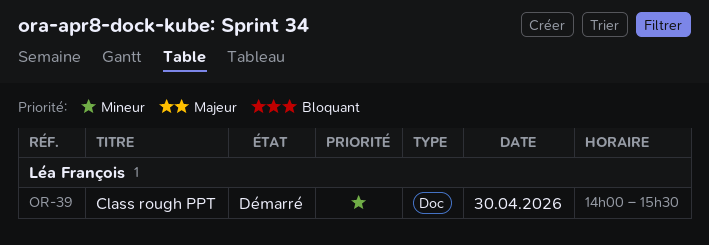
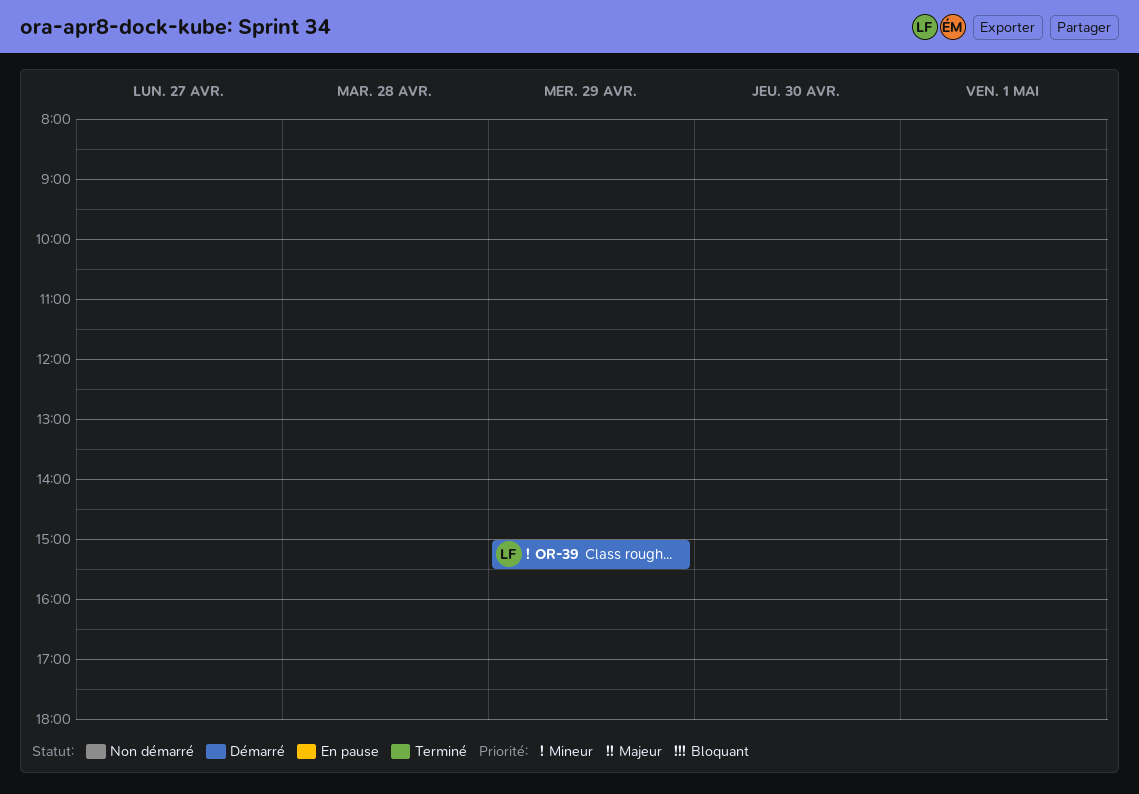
OR-39, day: Apr 30 -> Apr 29
OR-39, begins: 14:00 -> 15:00

